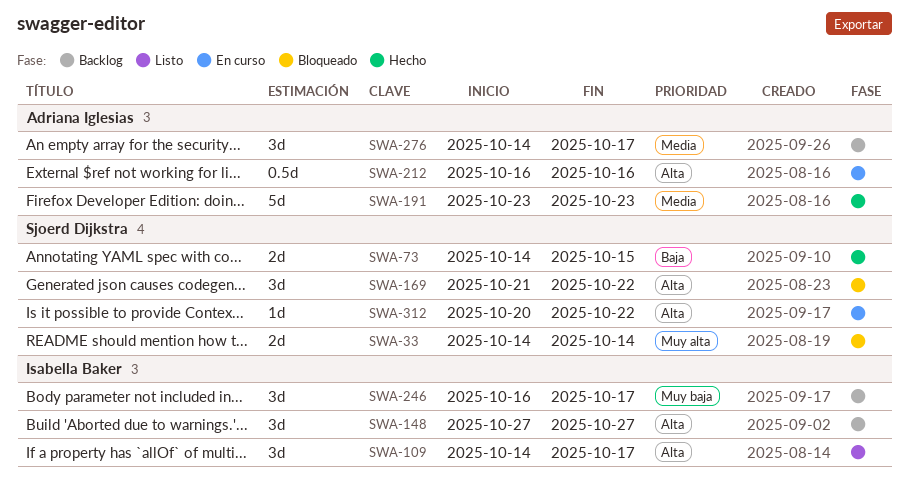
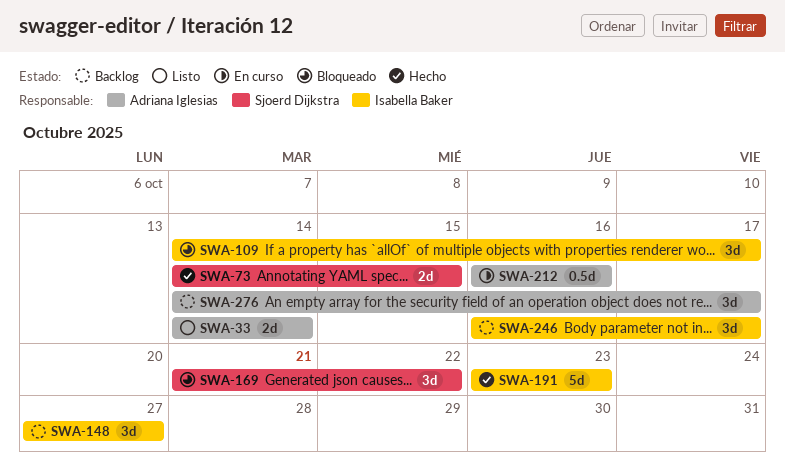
SWA-33, status: Bloqueado -> Listo
SWA-33, owner: Sjoerd Dijkstra -> Adriana Iglesias
SWA-109, status: Listo -> Bloqueado
SWA-191, owner: Adriana Iglesias -> Isabella Baker
SWA-312: present -> none

